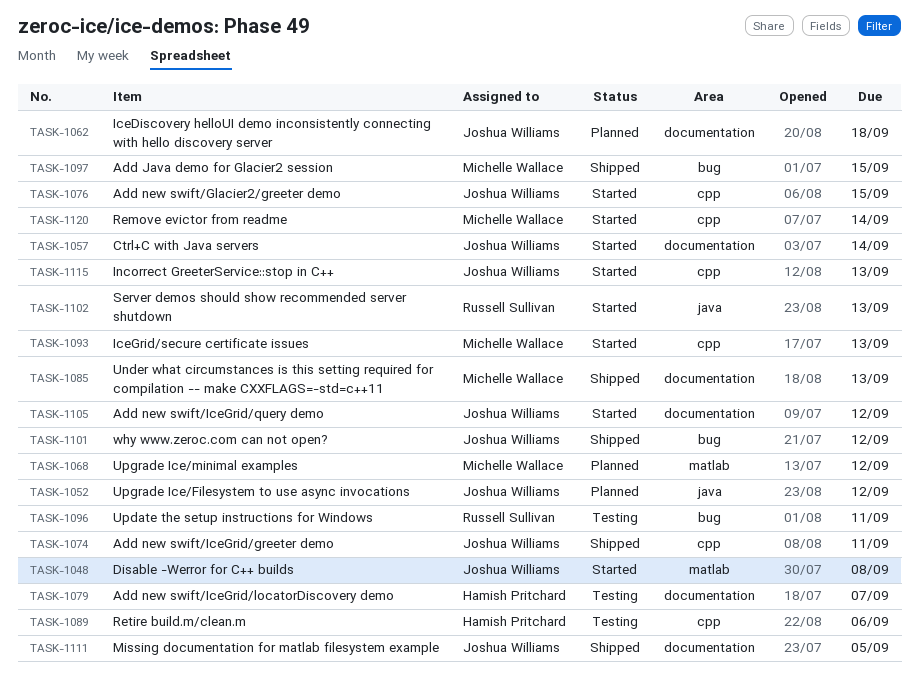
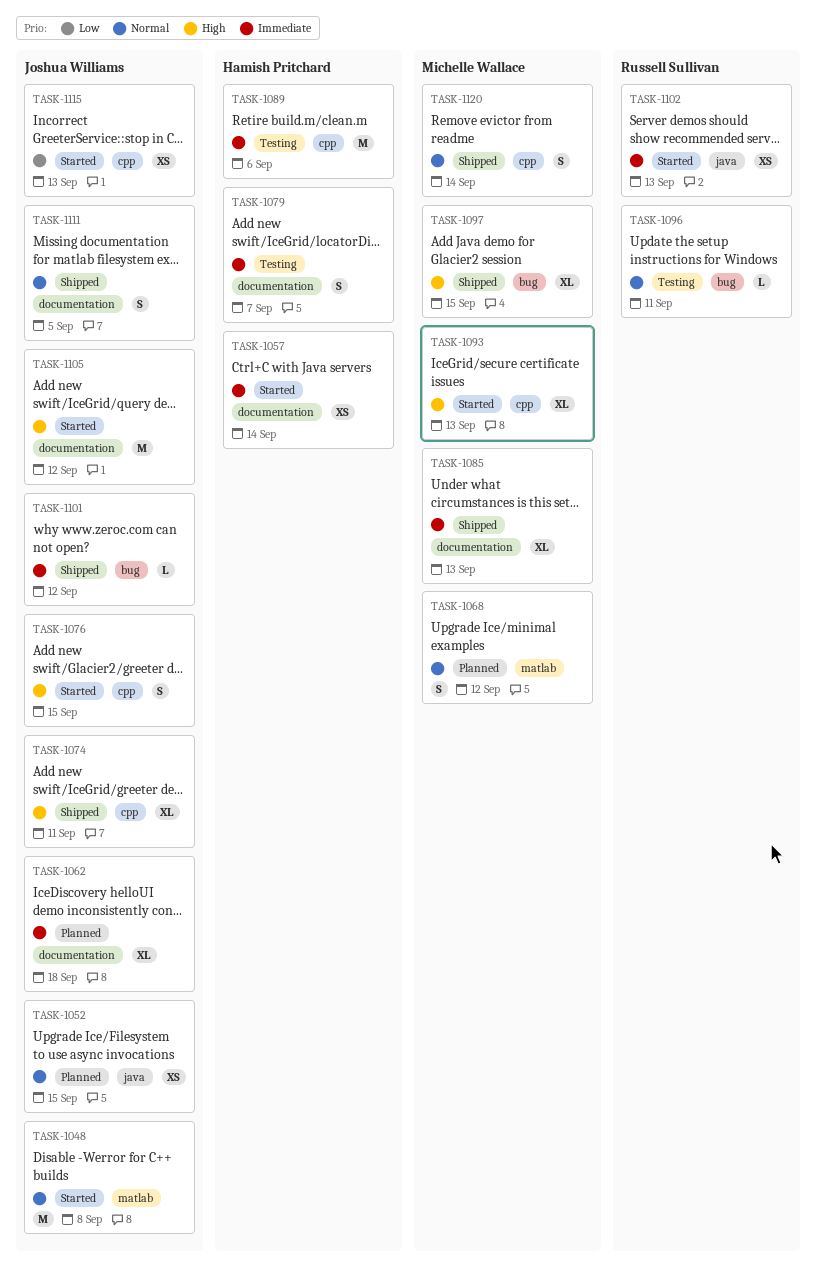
TASK-1052, due: Sep 12 -> Sep 15
TASK-1057, owner: Joshua Williams -> Hamish Pritchard
TASK-1120, status: Started -> Shipped

